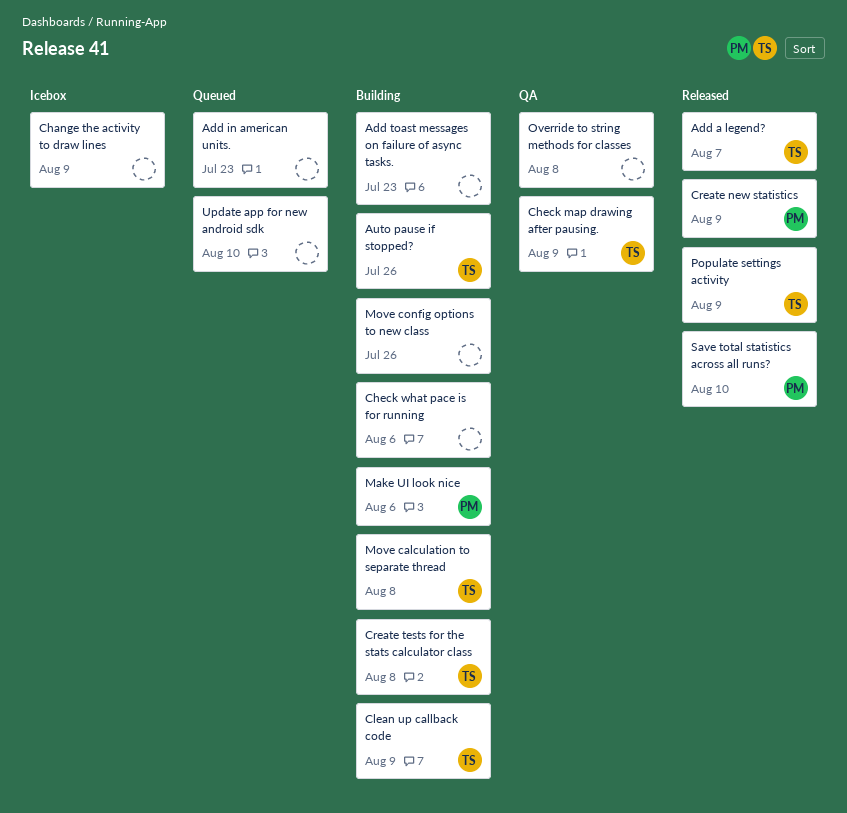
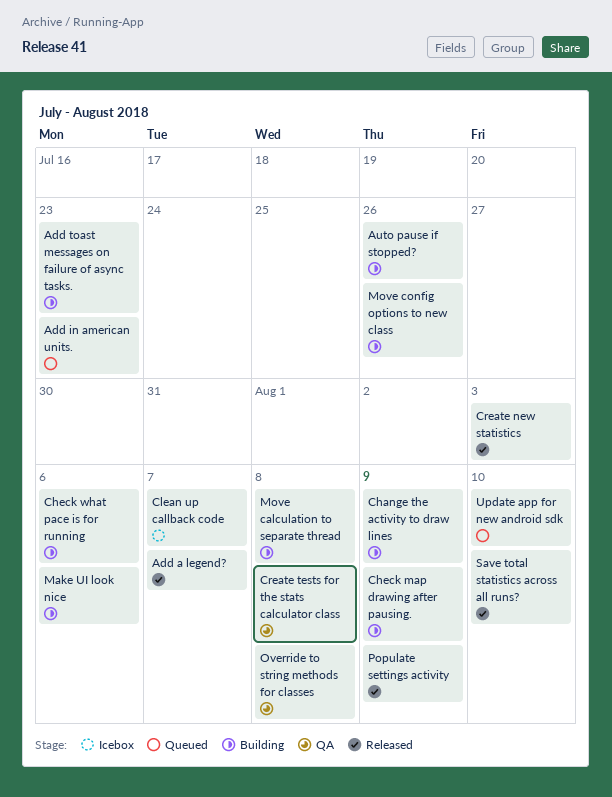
Change the activity to draw lines, status: Icebox -> Building
Check map drawing after pausing., status: QA -> Building
Clean up callback code, status: Building -> Icebox
Clean up callback code, due: Aug 9 -> Aug 7
Create new statistics, due: Aug 9 -> Aug 3
Create tests for the stats calculator class, status: Building -> QA

